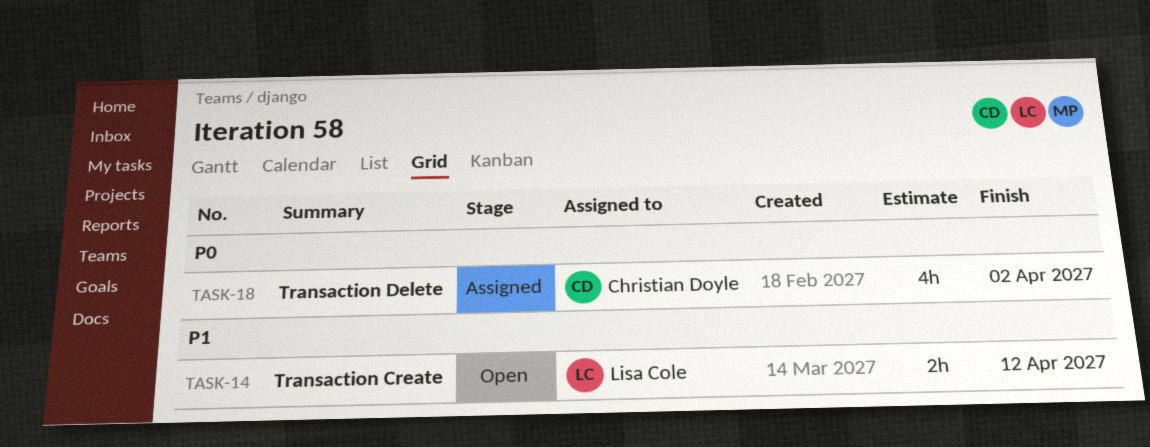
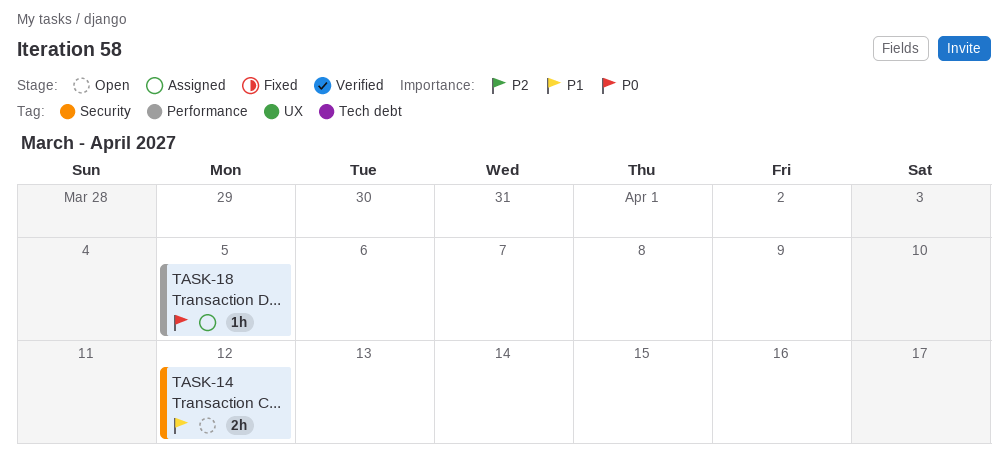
TASK-18, estimate: 4h -> 1h
TASK-18, due: Apr 2 -> Apr 5

